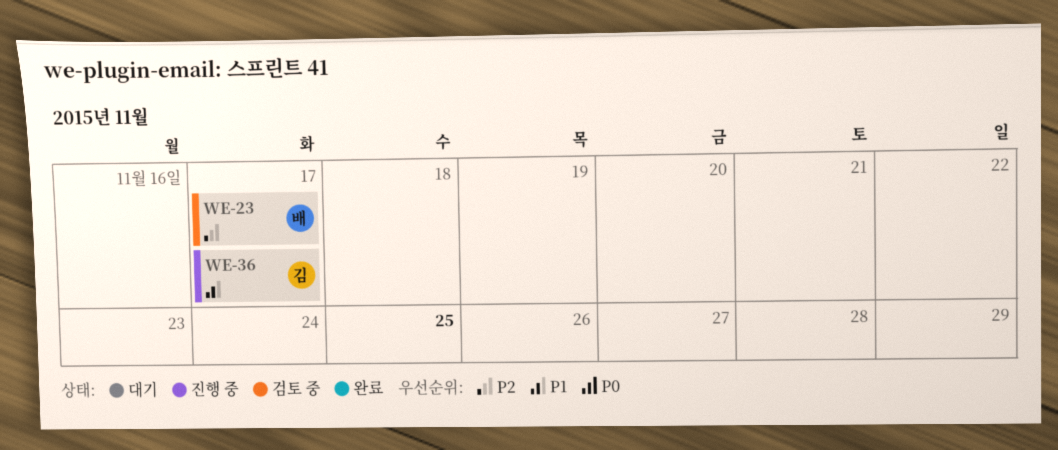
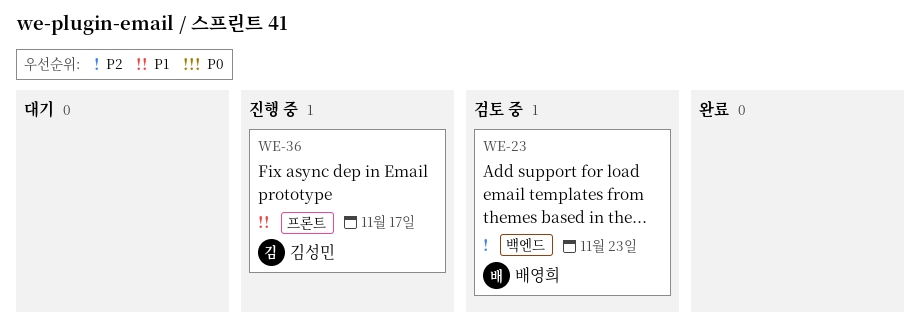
WE-23, due: Nov 17 -> Nov 23

